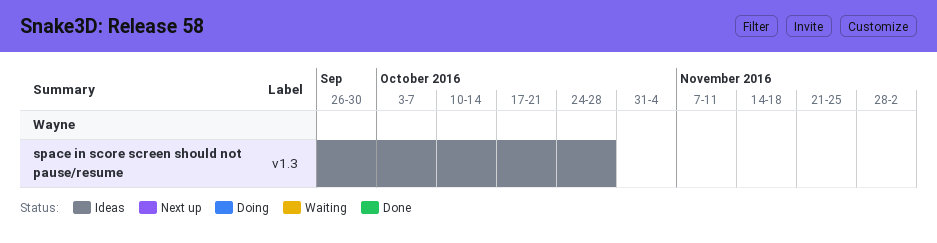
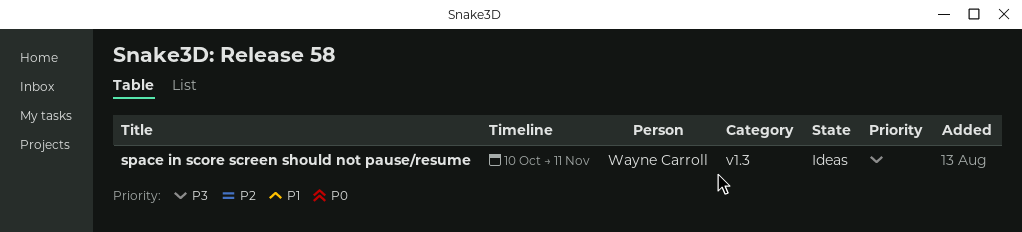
space in score screen should not pause/resume, start: Sep 26 -> Oct 10
space in score screen should not pause/resume, due: Oct 28 -> Nov 11

